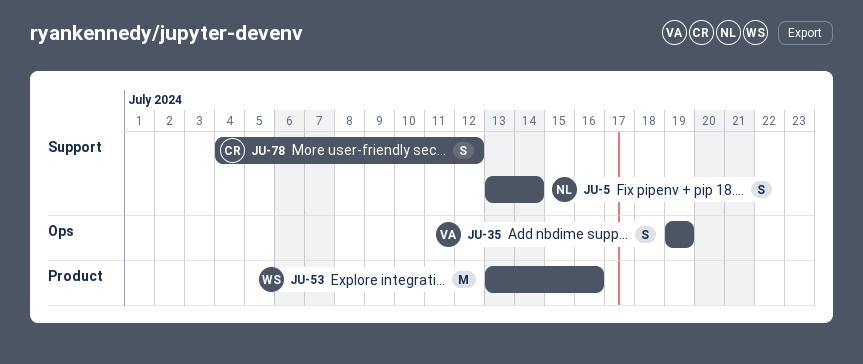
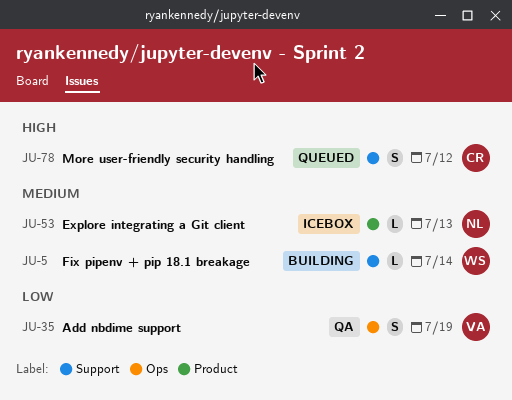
JU-5, owner: NL -> WS
JU-5, estimate: S -> L
JU-53, owner: WS -> NL
JU-53, estimate: M -> L
JU-53, due: Jul 16 -> Jul 13

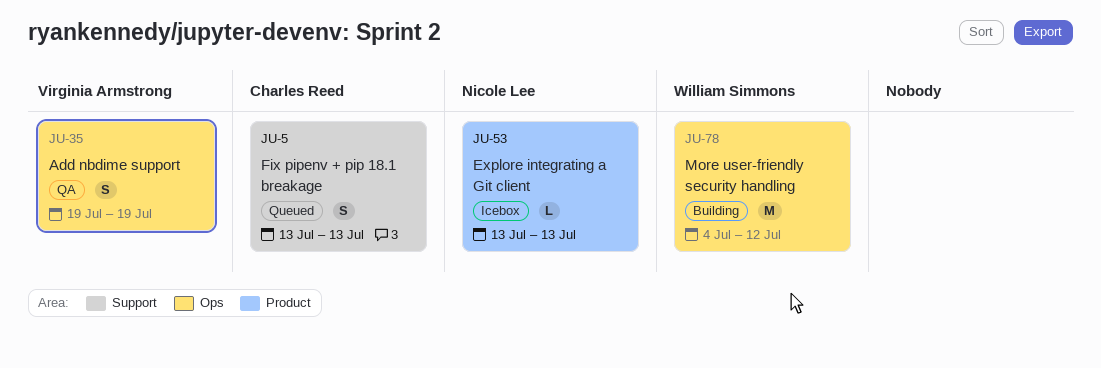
JU-5, status: Building -> Queued
JU-5, owner: William Simmons -> Charles Reed
JU-5, estimate: L -> S
JU-5, due: Jul 14 -> Jul 13
JU-78, status: Queued -> Building
JU-78, owner: Charles Reed -> William Simmons
JU-78, label: Support -> Ops
JU-78, estimate: S -> M

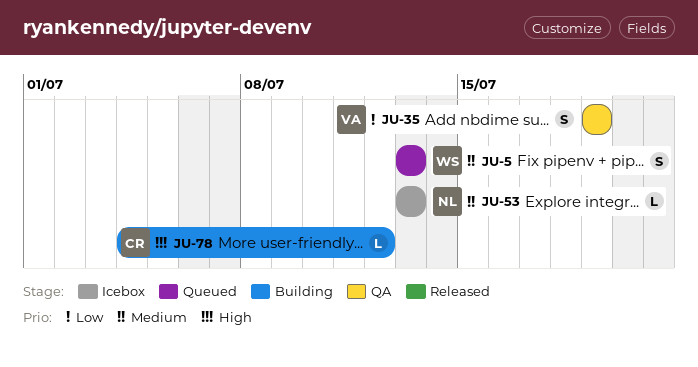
JU-5, owner: Charles Reed -> William Simmons
JU-78, owner: William Simmons -> Charles Reed
JU-78, estimate: M -> L

